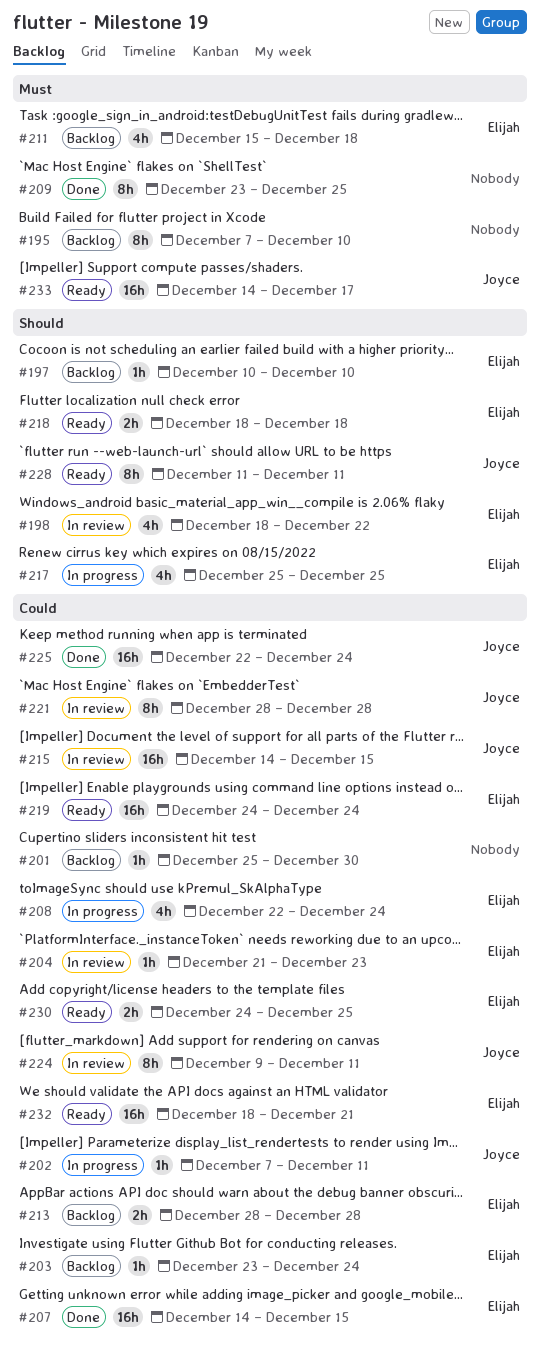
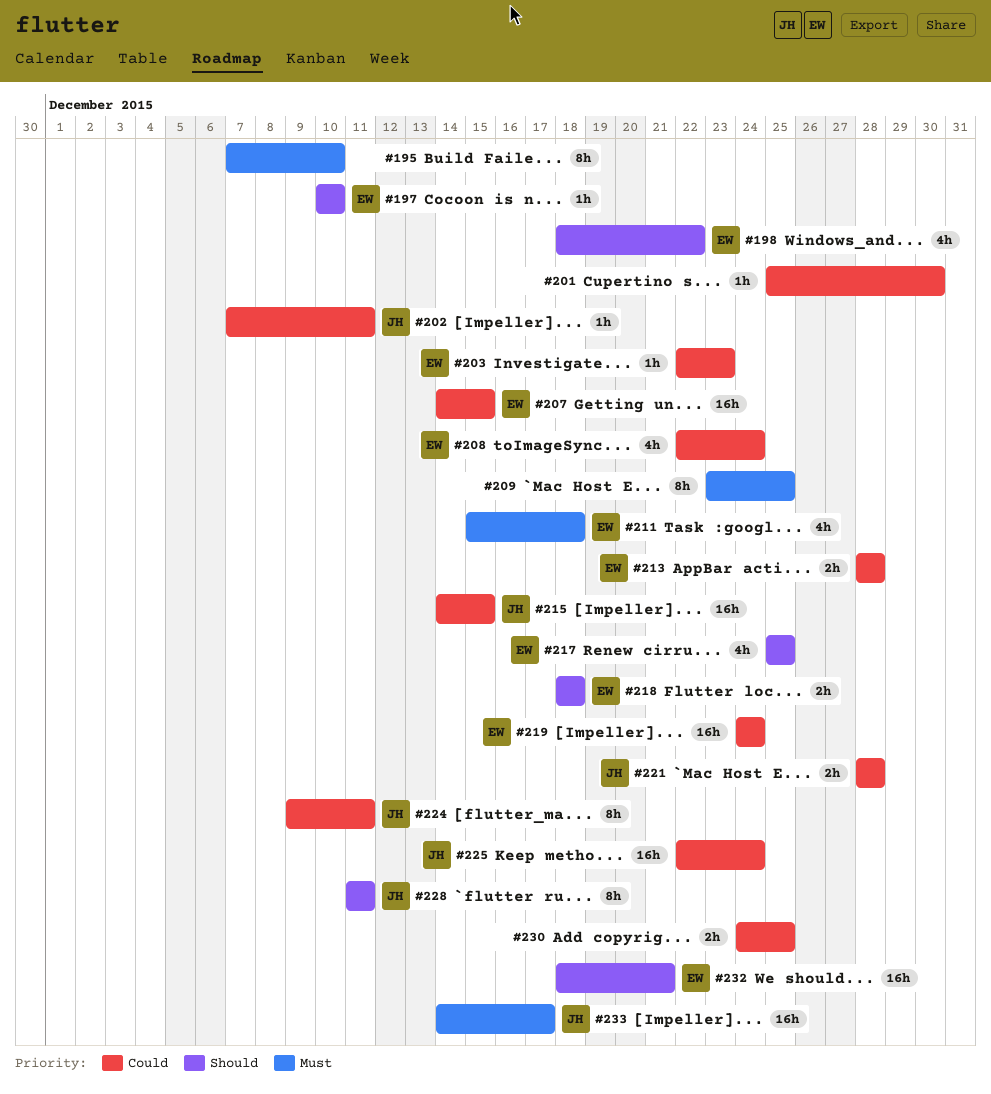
#203, start: Dec 23 -> Dec 22
#203, due: Dec 24 -> Dec 23
#204: present -> none
#221, estimate: 8h -> 2h
#230, owner: Elijah -> none
#232, priority: Could -> Should

